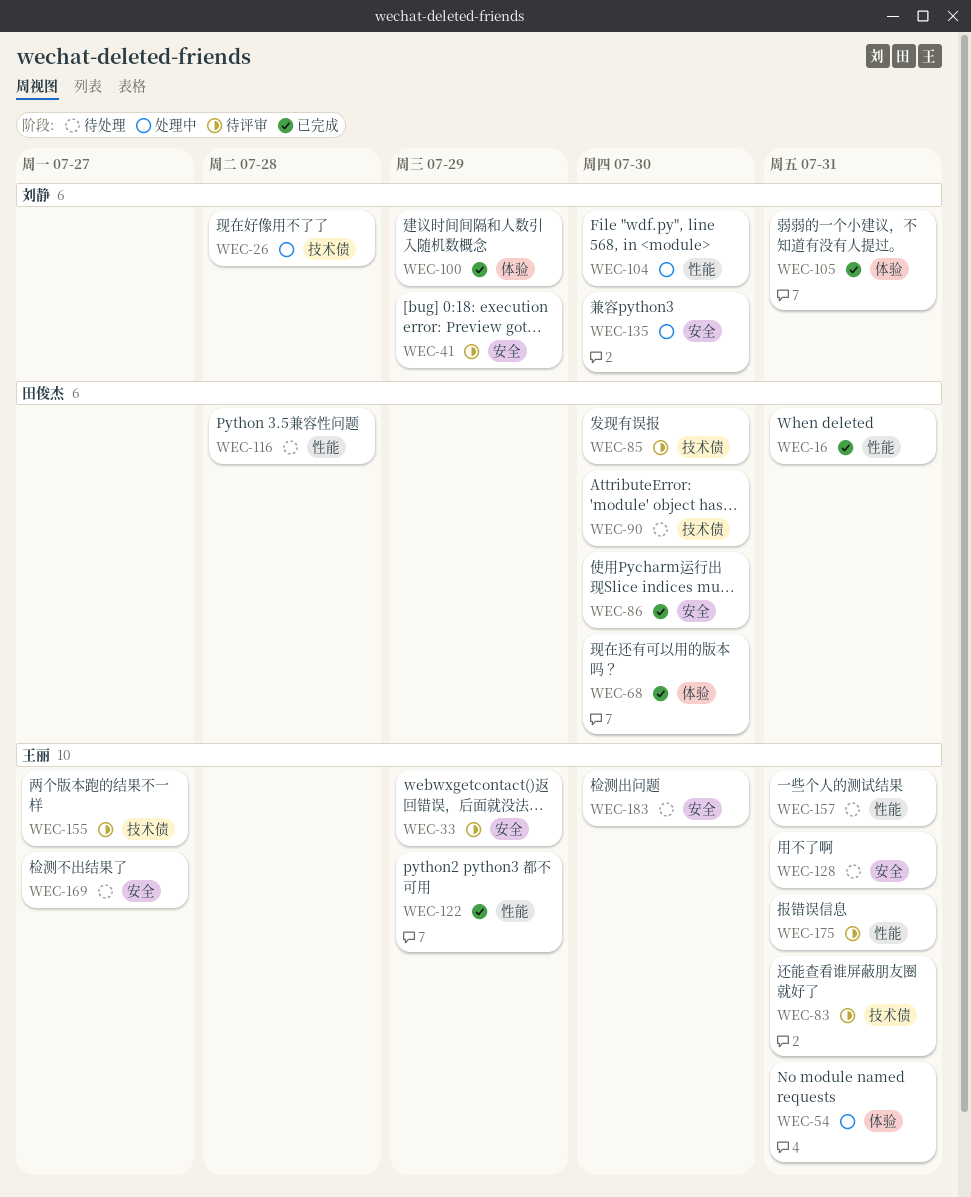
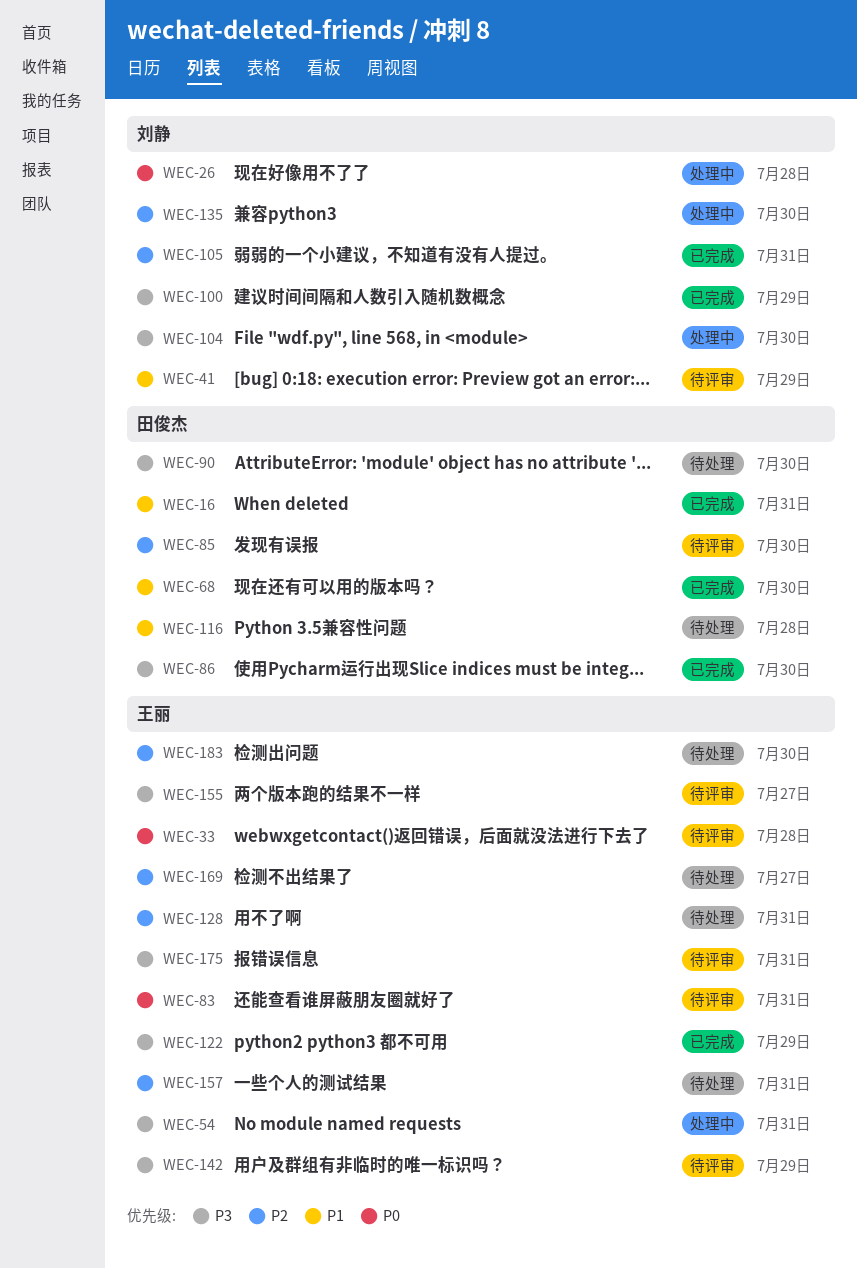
WEC-33, due: Jul 29 -> Jul 28
WEC-142: none -> present

